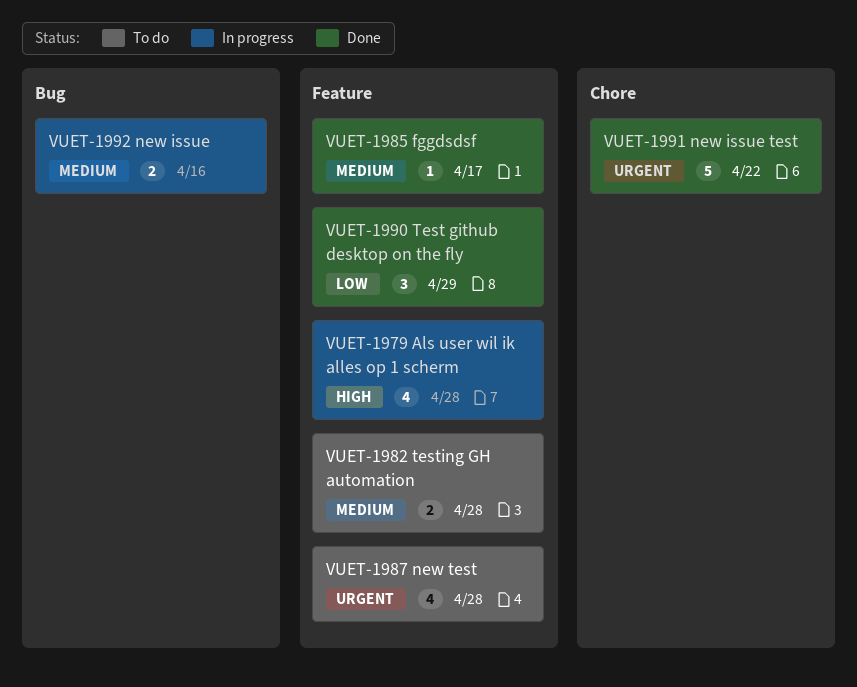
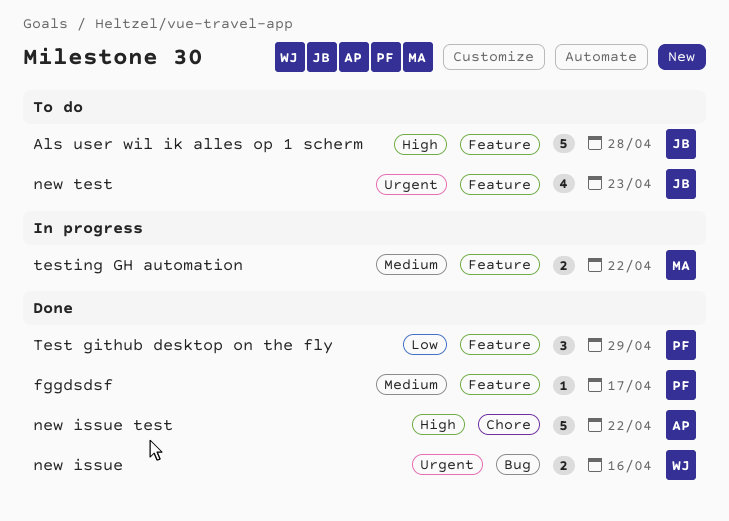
Als user wil ik alles op 1 scherm, status: In progress -> To do
Als user wil ik alles op 1 scherm, estimate: 4 -> 5
new issue, status: In progress -> Done
new issue, priority: Medium -> Urgent
new issue test, priority: Urgent -> High
new test, due: Apr 28 -> Apr 23
testing GH automation, status: To do -> In progress
testing GH automation, due: Apr 28 -> Apr 22

